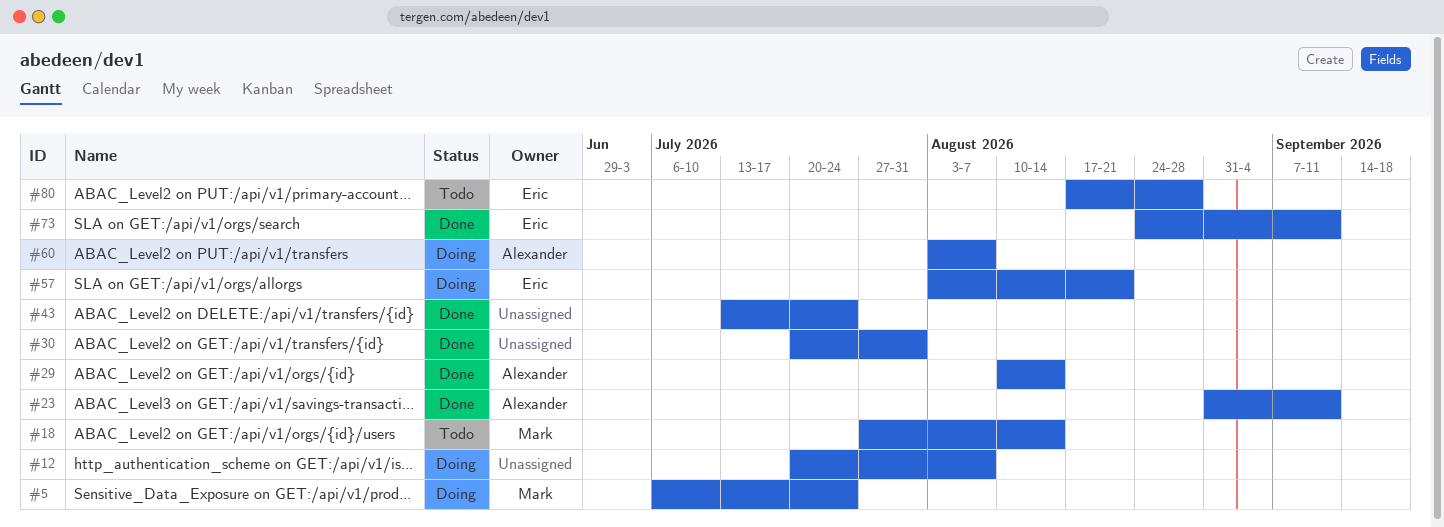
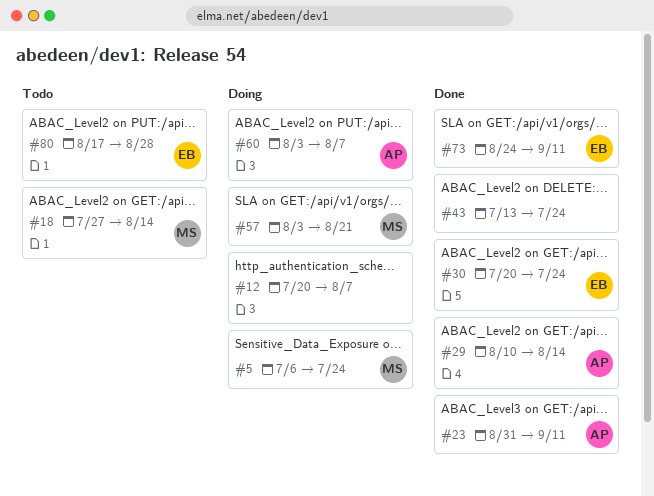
#30, owner: none -> Eric
#30, due: Jul 31 -> Jul 24
#57, owner: Eric -> Mark

